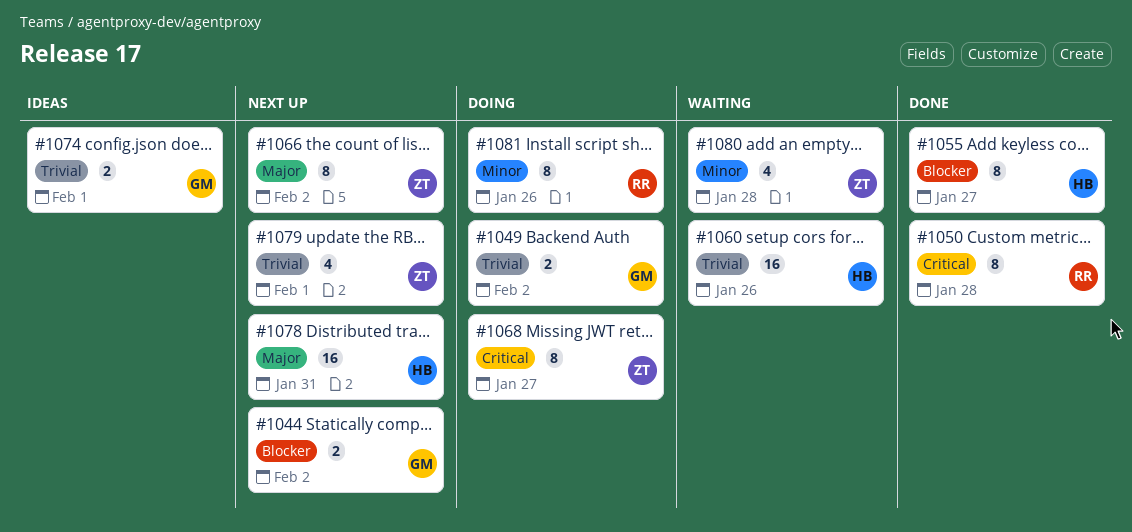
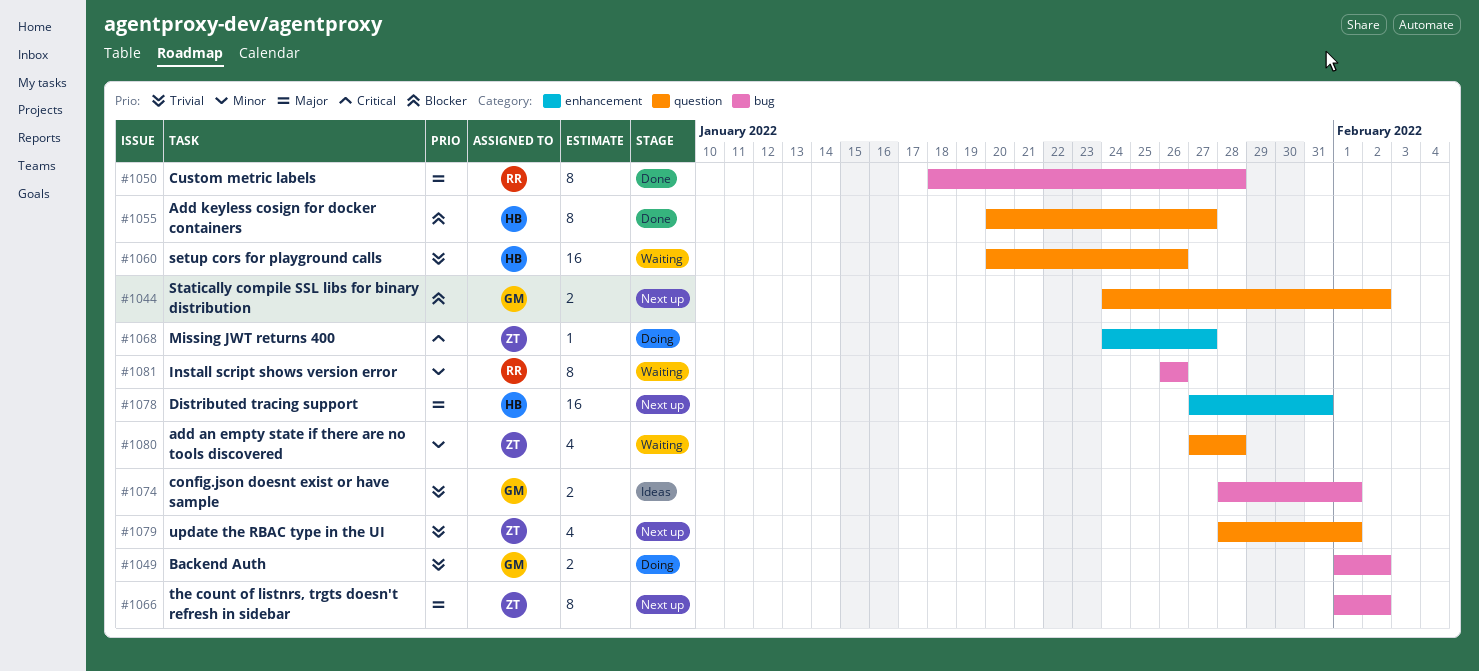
#1050, priority: Critical -> Major
#1068, estimate: 8 -> 1
#1081, status: Doing -> Waiting

